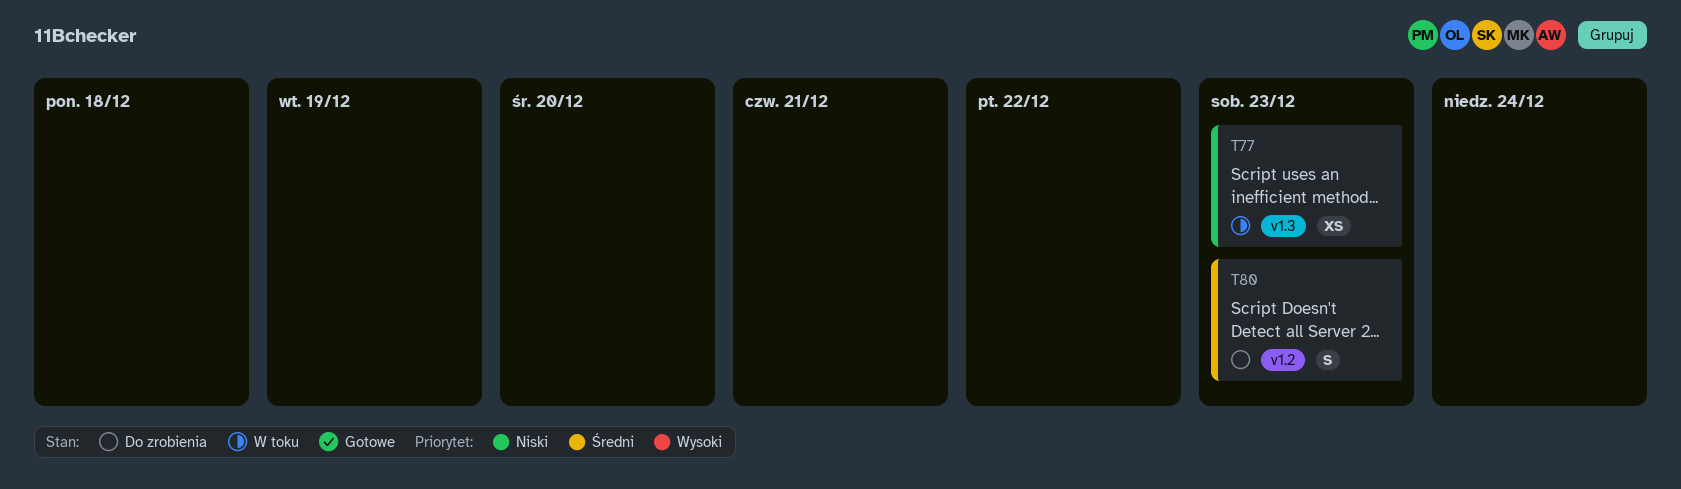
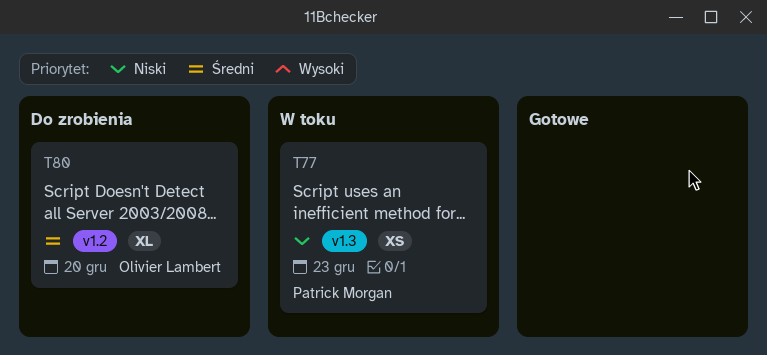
T80, estimate: S -> XL
T80, due: Dec 23 -> Dec 20

